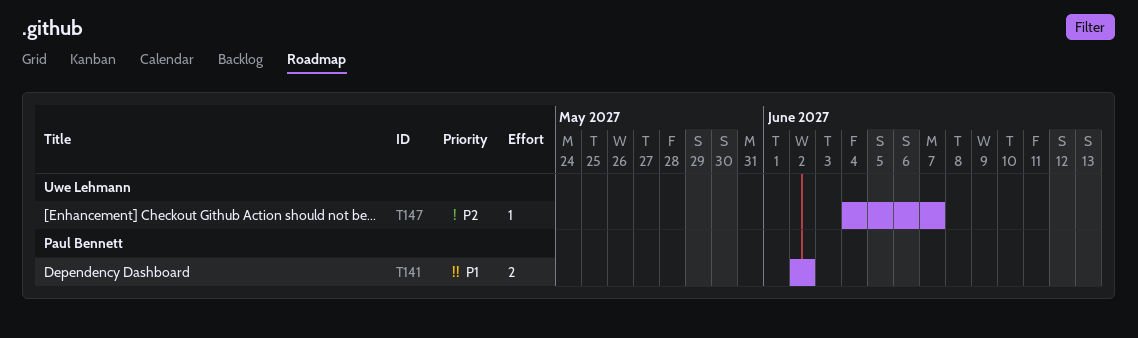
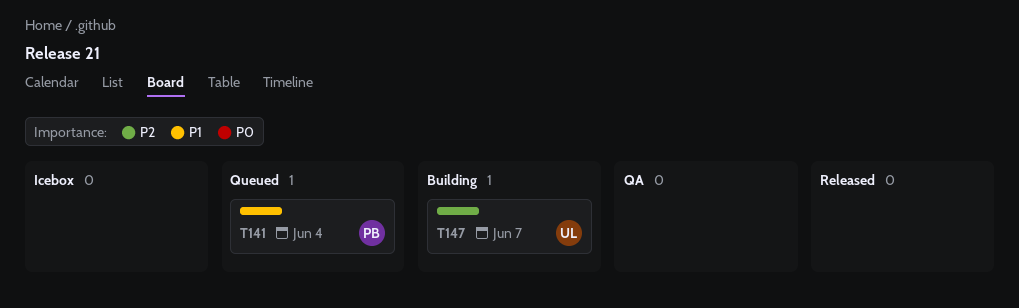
T141, due: Jun 2 -> Jun 4

